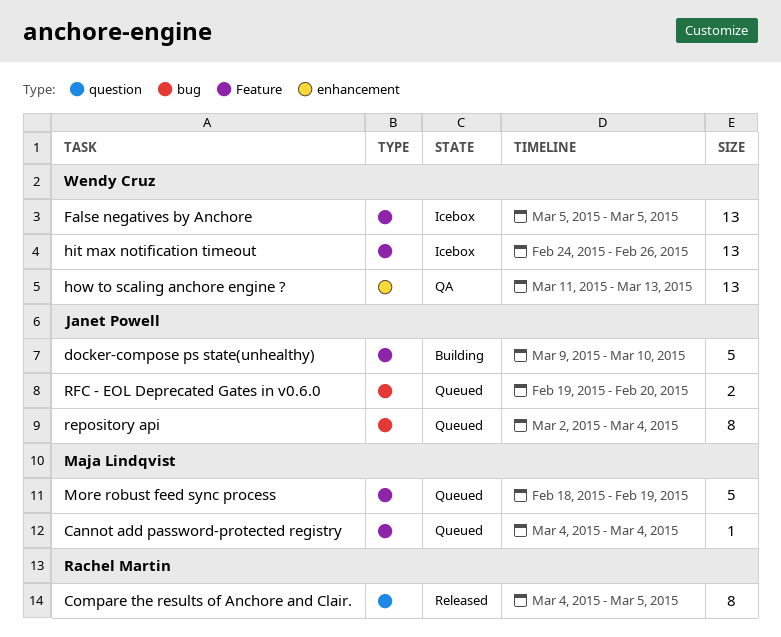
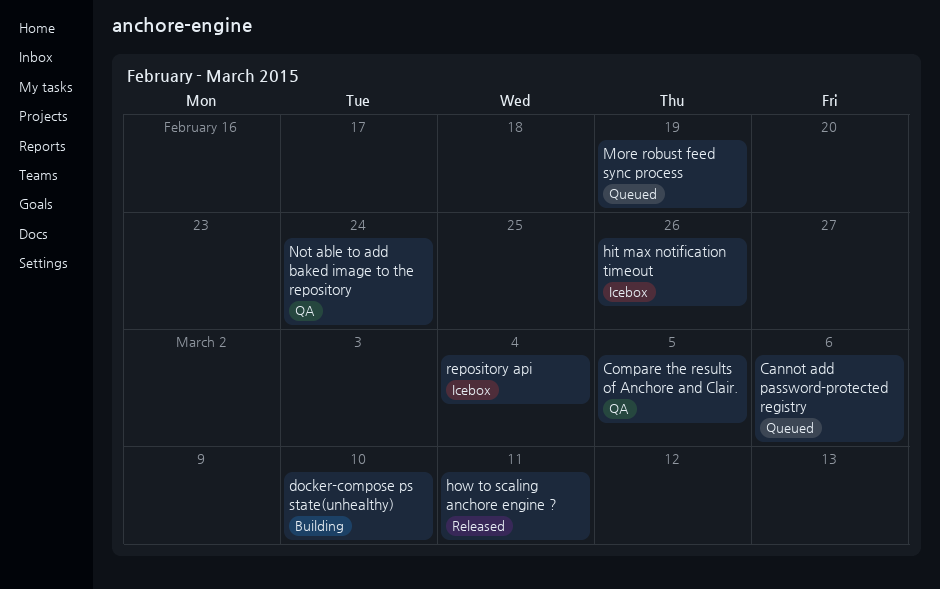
Cannot add password-protected registry, due: Mar 4 -> Mar 6
Compare the results of Anchore and Clair., status: Released -> QA
False negatives by Anchore: present -> none
how to scaling anchore engine ?, status: QA -> Released
how to scaling anchore engine ?, due: Mar 13 -> Mar 11
Not able to add baked image to the repository: none -> present
repository api, status: Queued -> Icebox
RFC - EOL Deprecated Gates in v0.6.0: present -> none

